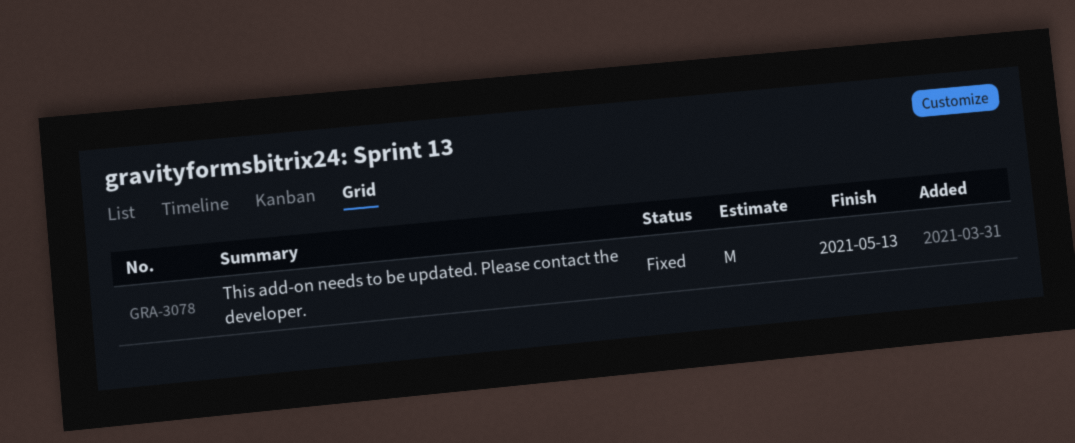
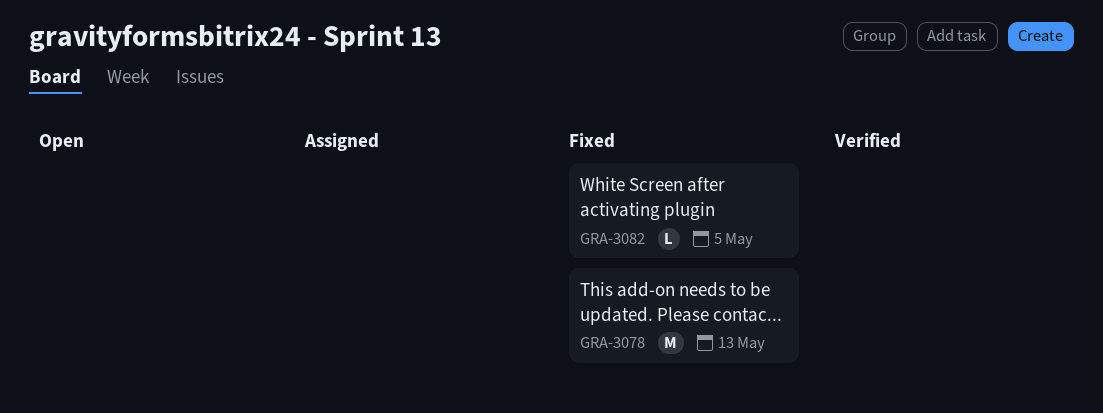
GRA-3082: none -> present

